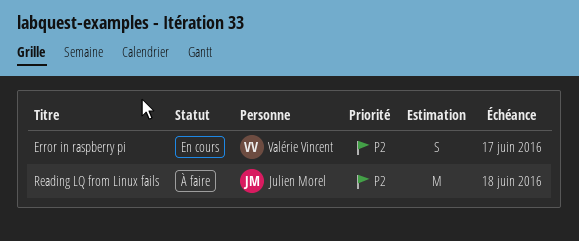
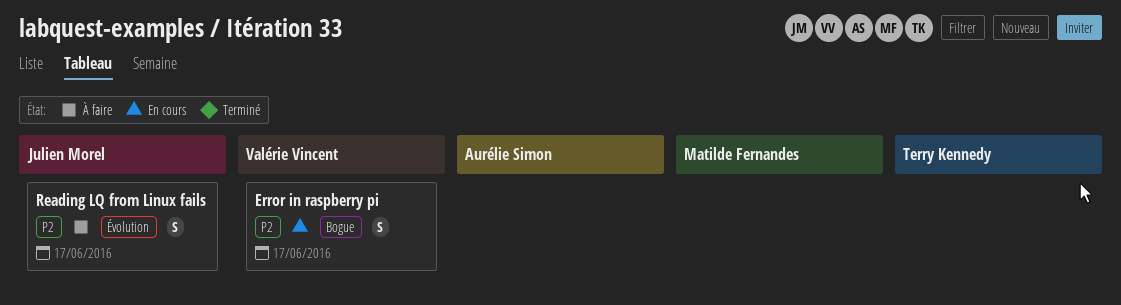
Reading LQ from Linux fails, estimate: M -> S
Reading LQ from Linux fails, due: Jun 18 -> Jun 17

